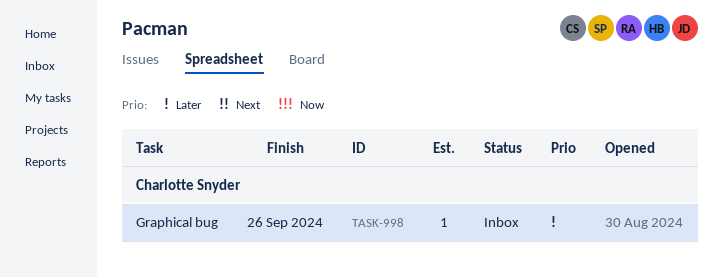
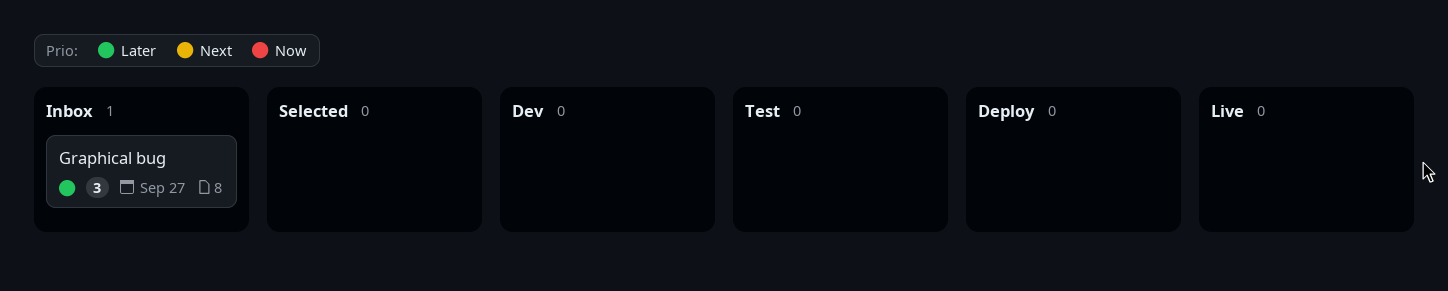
Graphical bug, estimate: 1 -> 3
Graphical bug, due: Sep 26 -> Sep 27

